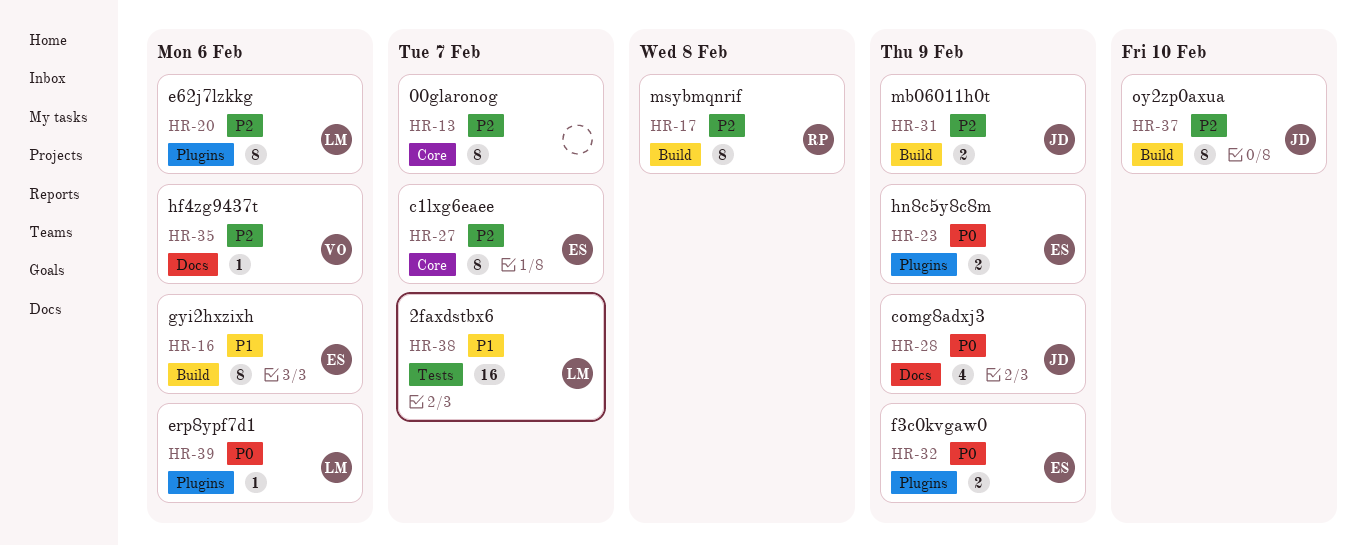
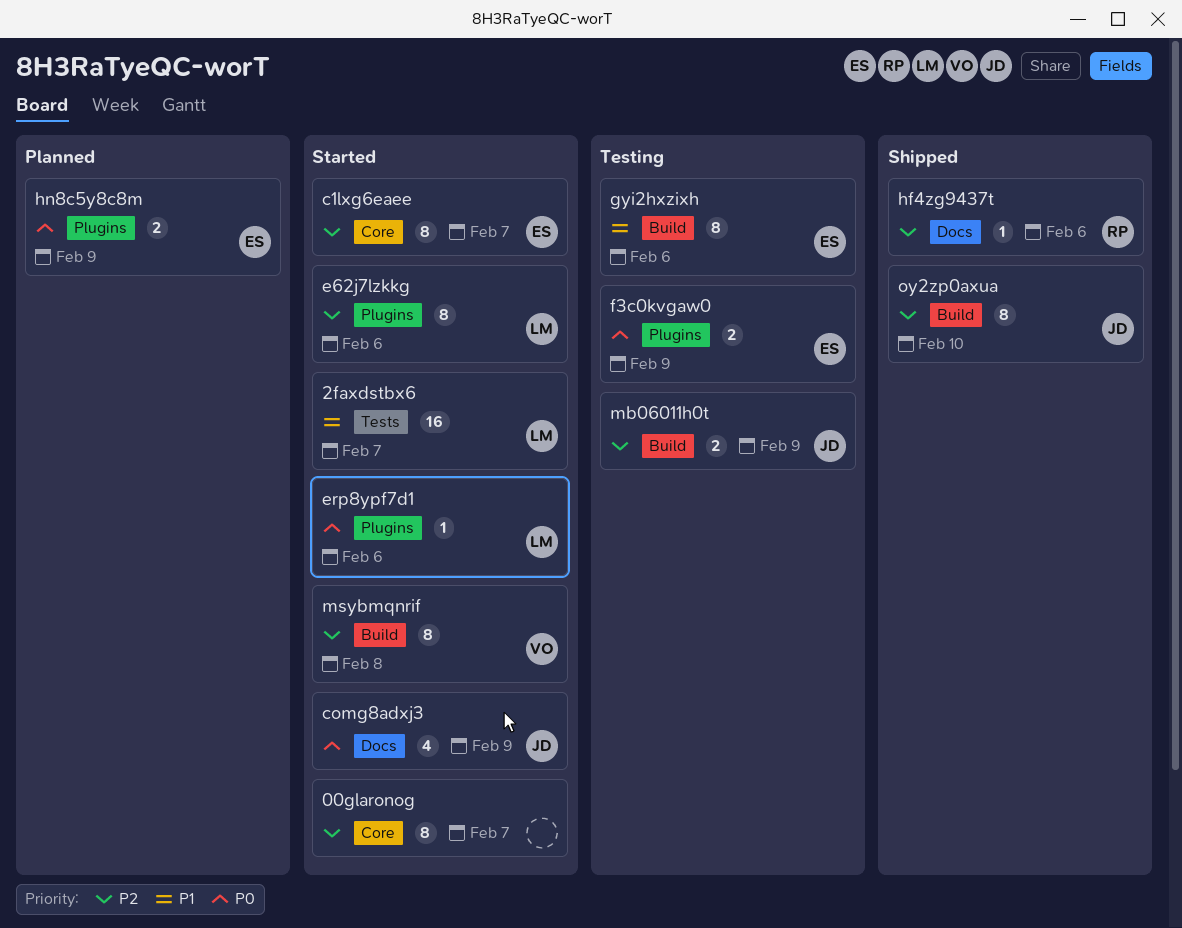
hf4zg9437t, owner: VO -> RP
msybmqnrif, owner: RP -> VO

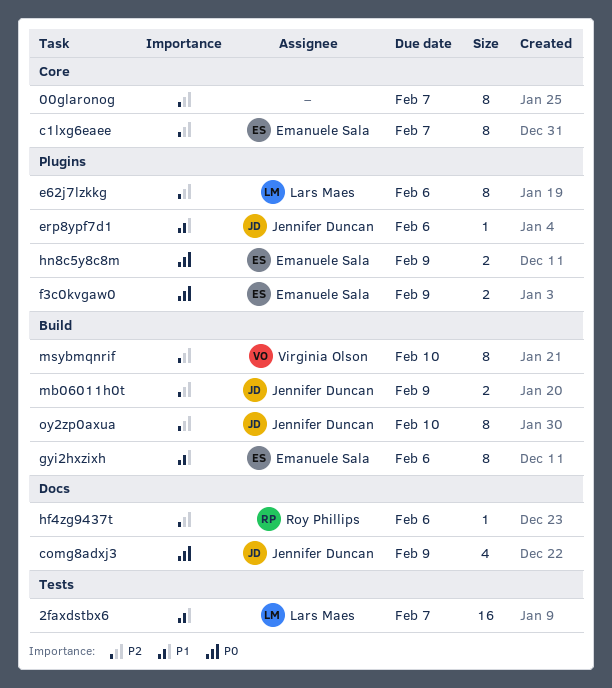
erp8ypf7d1, owner: Lars Maes -> Jennifer Duncan
erp8ypf7d1, priority: P0 -> P1
msybmqnrif, due: Feb 8 -> Feb 10

